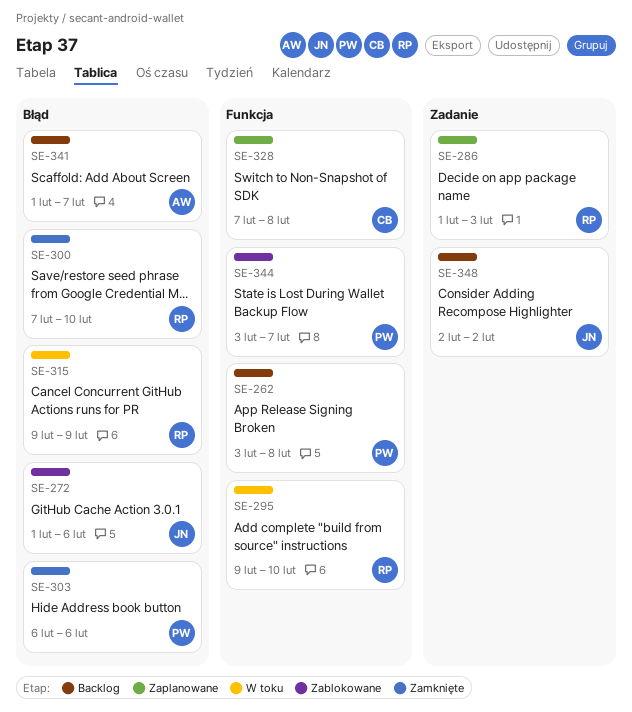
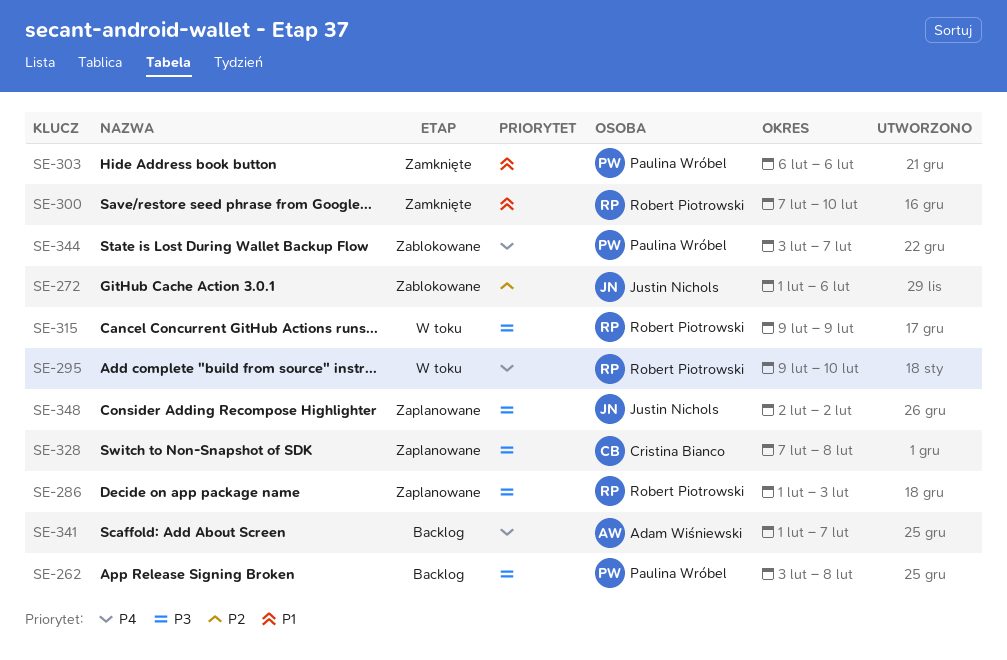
SE-348, status: Backlog -> Zaplanowane

